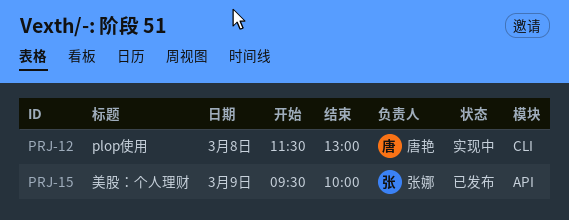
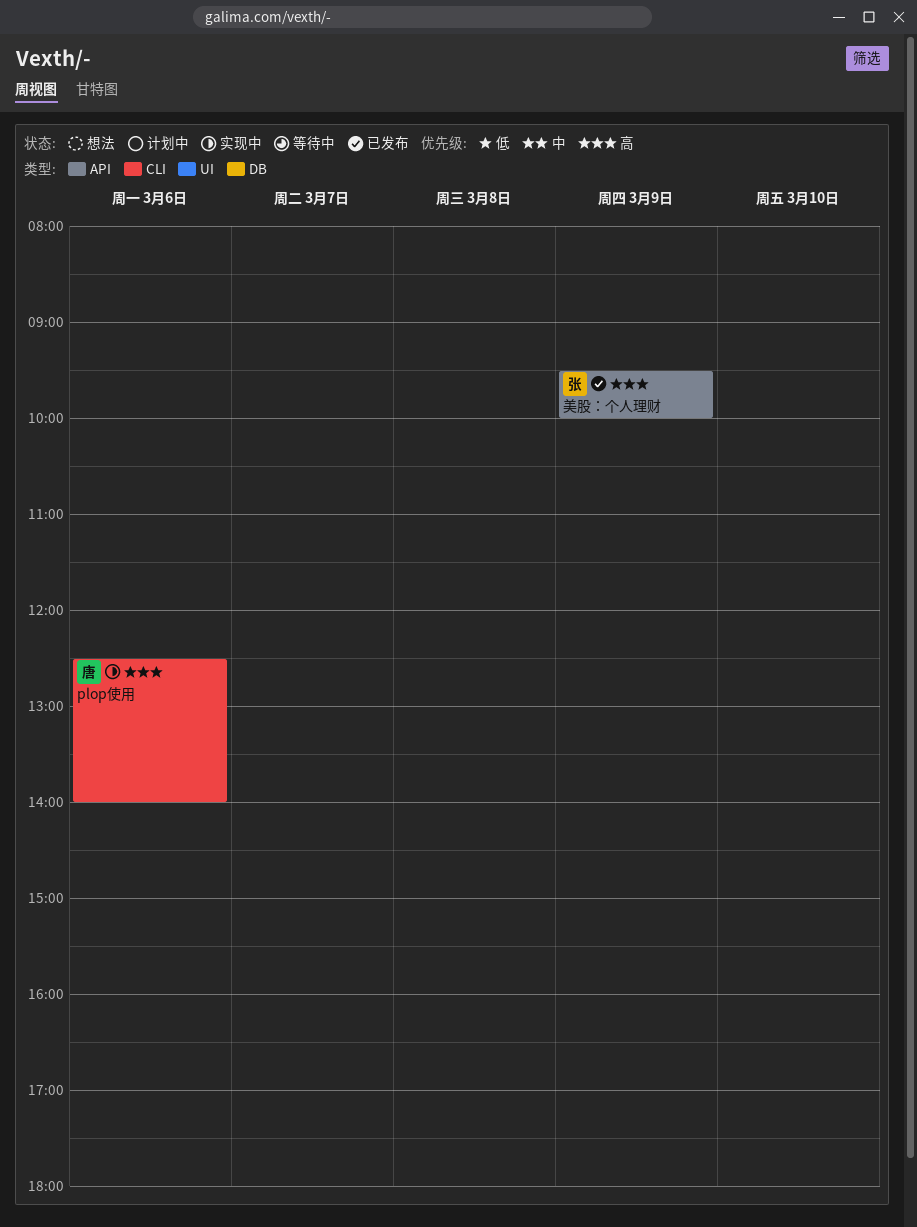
plop使用, day: Mar 8 -> Mar 6
plop使用, begins: 11:30 -> 12:30
plop使用, ends: 13:00 -> 14:00

